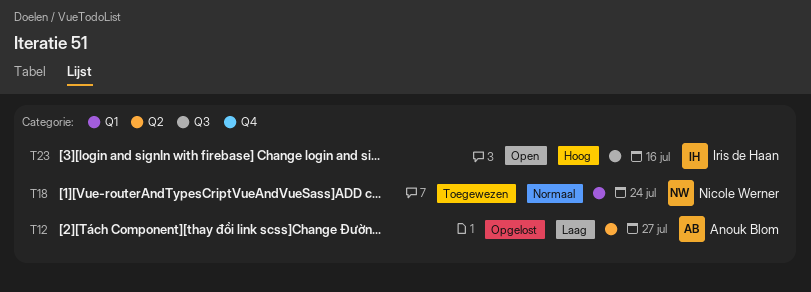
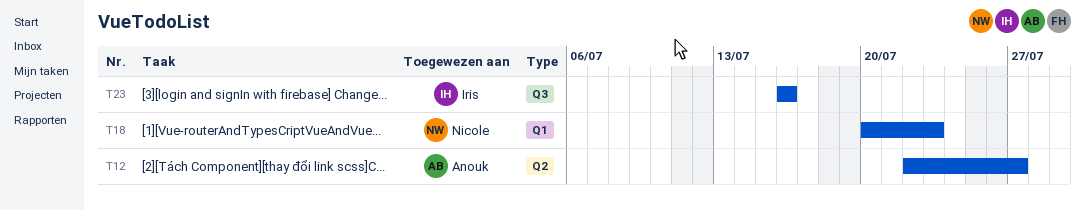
T18, due: Jul 24 -> Jul 23

